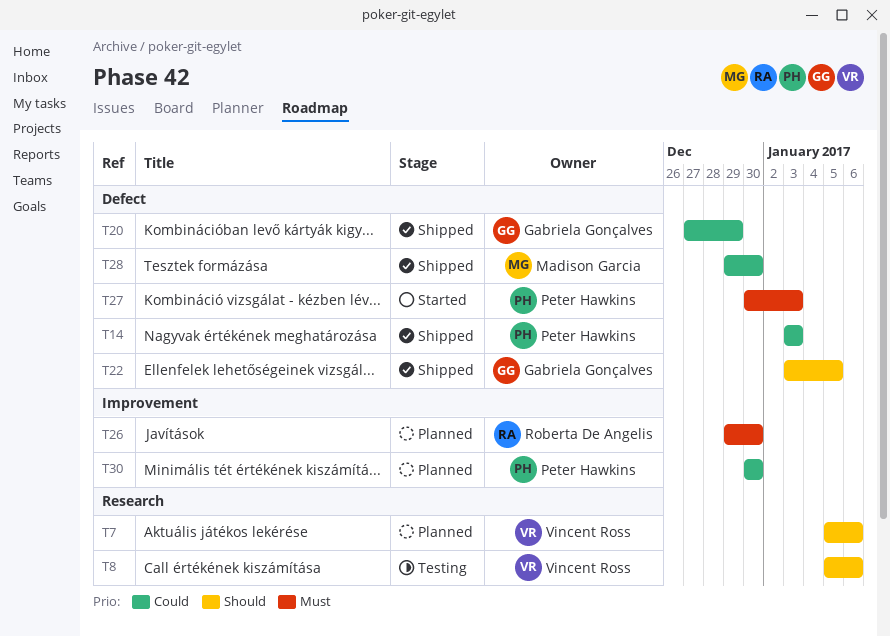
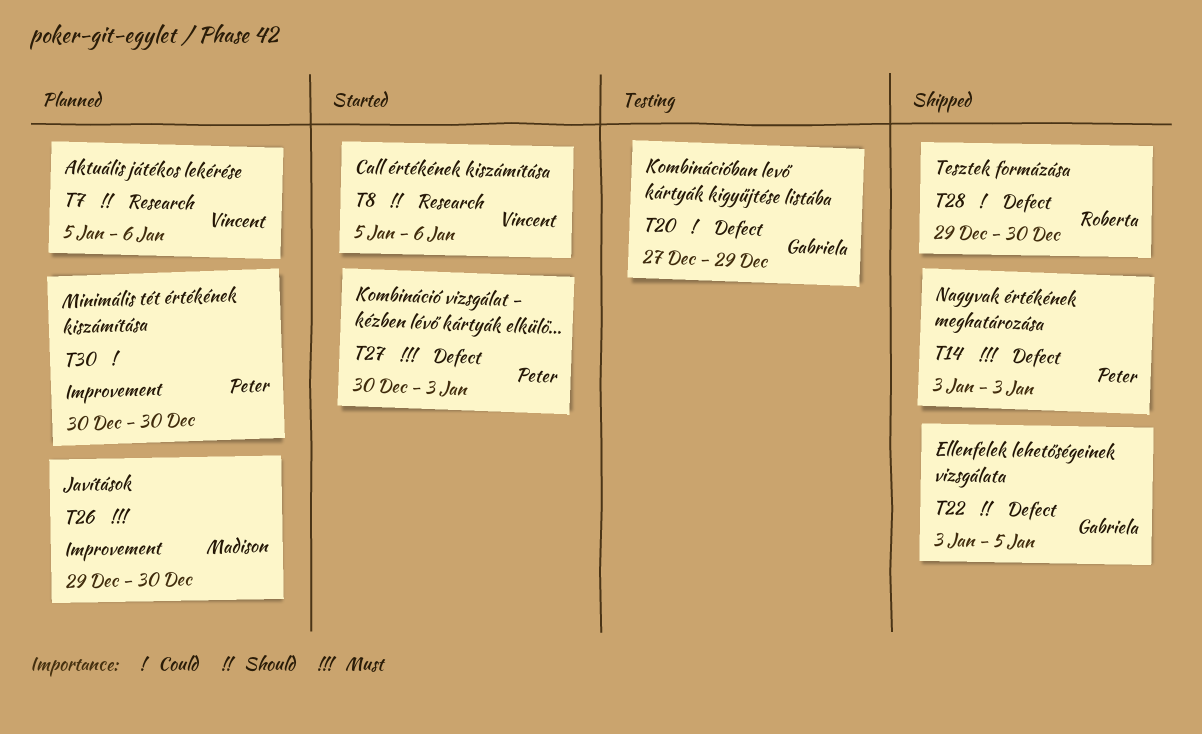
T8, status: Testing -> Started
T14, priority: Could -> Must
T20, status: Shipped -> Testing
T26, owner: Roberta De Angelis -> Madison Garcia
T28, owner: Madison Garcia -> Roberta De Angelis

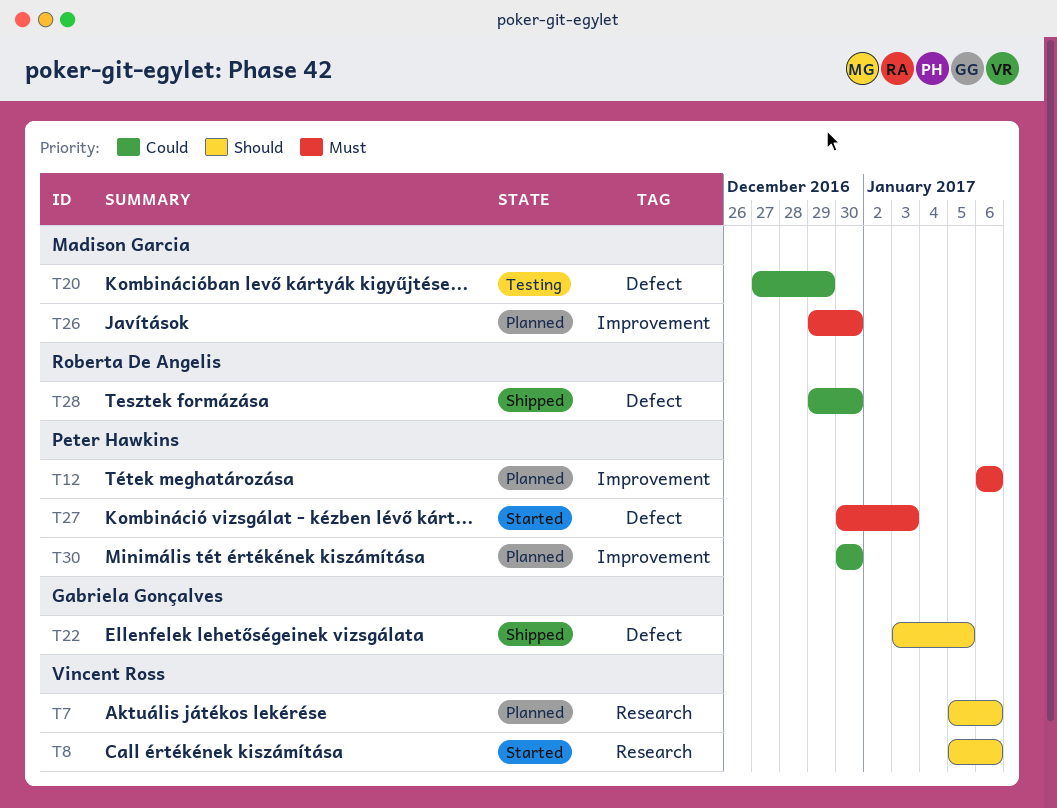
T12: none -> present
T14: present -> none
T20, owner: Gabriela Gonçalves -> Madison Garcia

